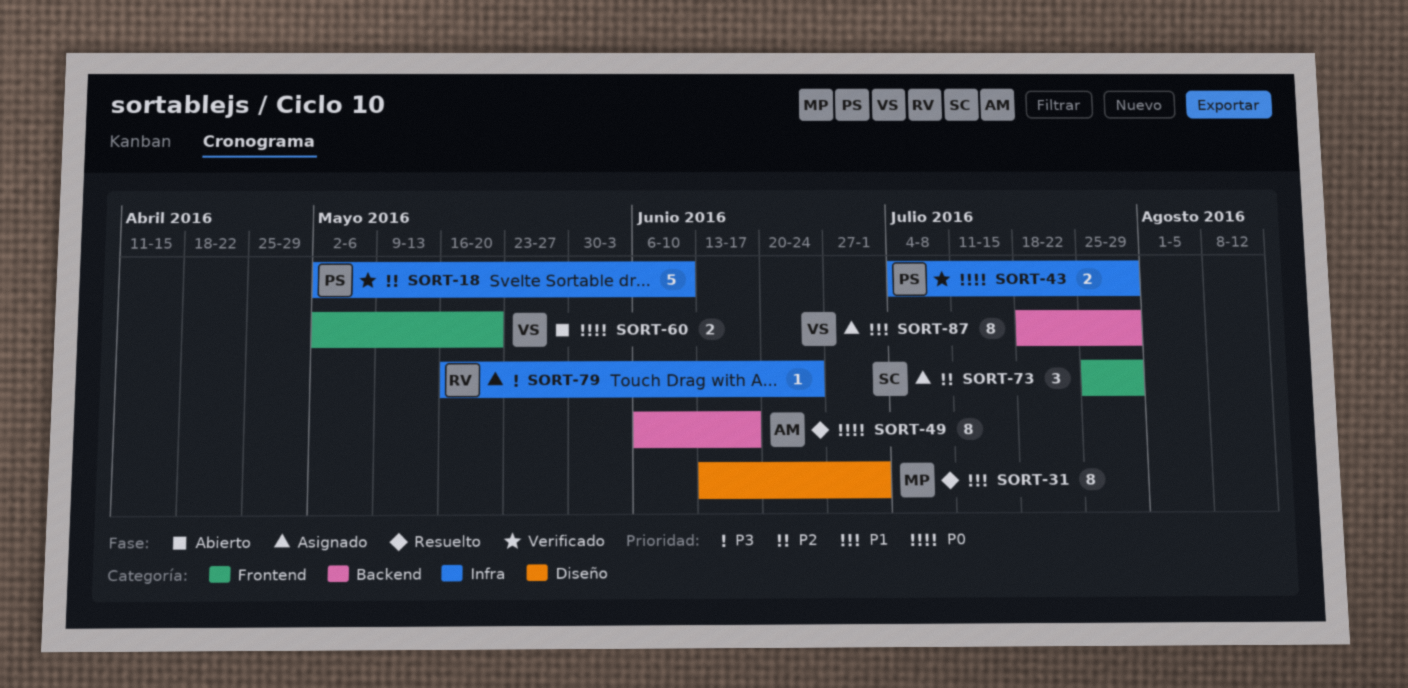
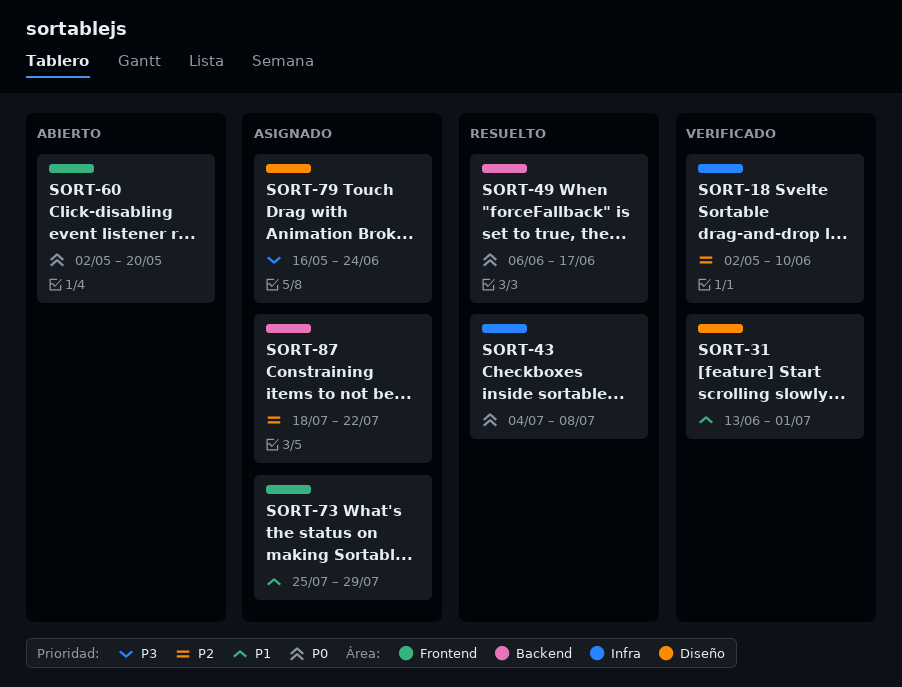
SORT-31, status: Resuelto -> Verificado
SORT-43, status: Verificado -> Resuelto
SORT-43, due: Jul 29 -> Jul 8
SORT-73, priority: P2 -> P1
SORT-79, label: Infra -> Diseño
SORT-87, priority: P1 -> P2
SORT-87, due: Jul 29 -> Jul 22

